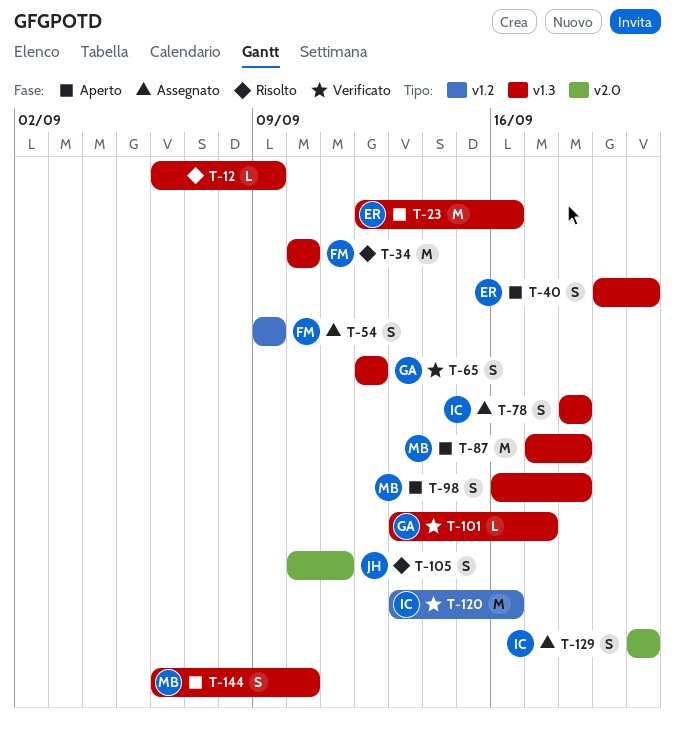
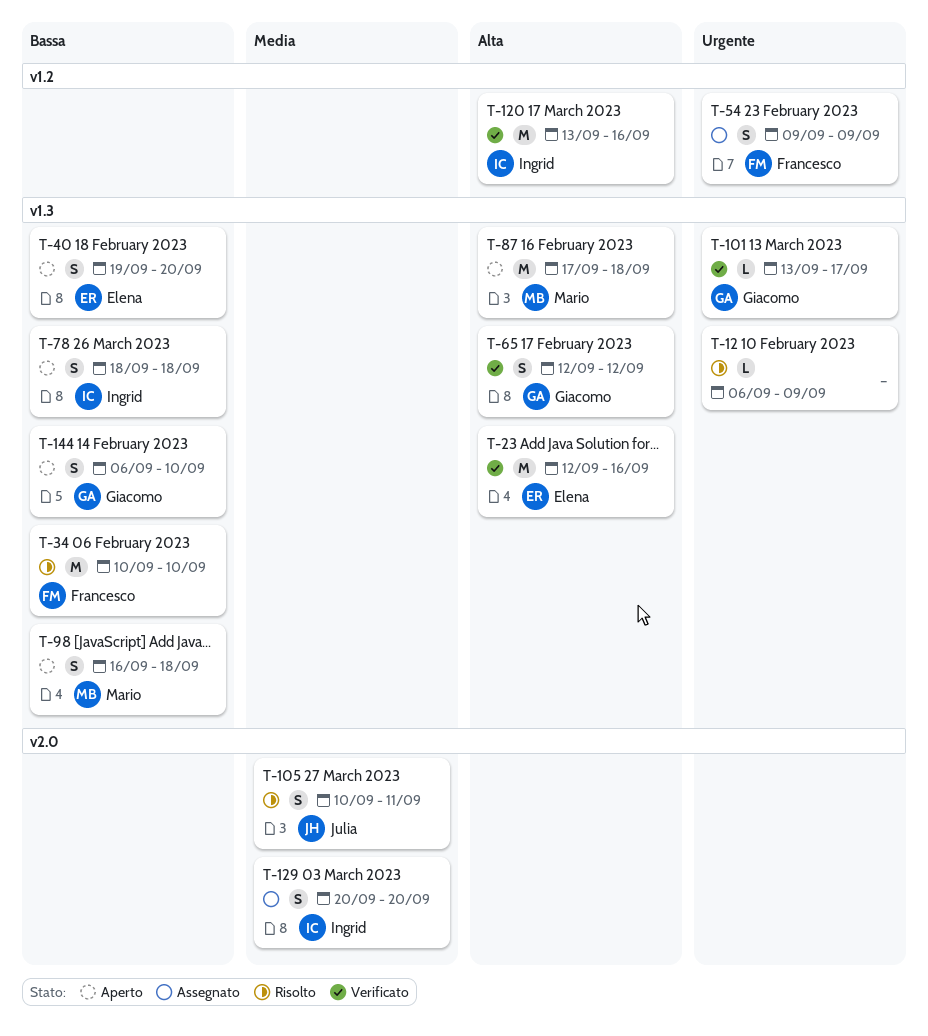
T-23, status: Aperto -> Verificato
T-78, status: Assegnato -> Aperto
T-144, owner: Mario -> Giacomo

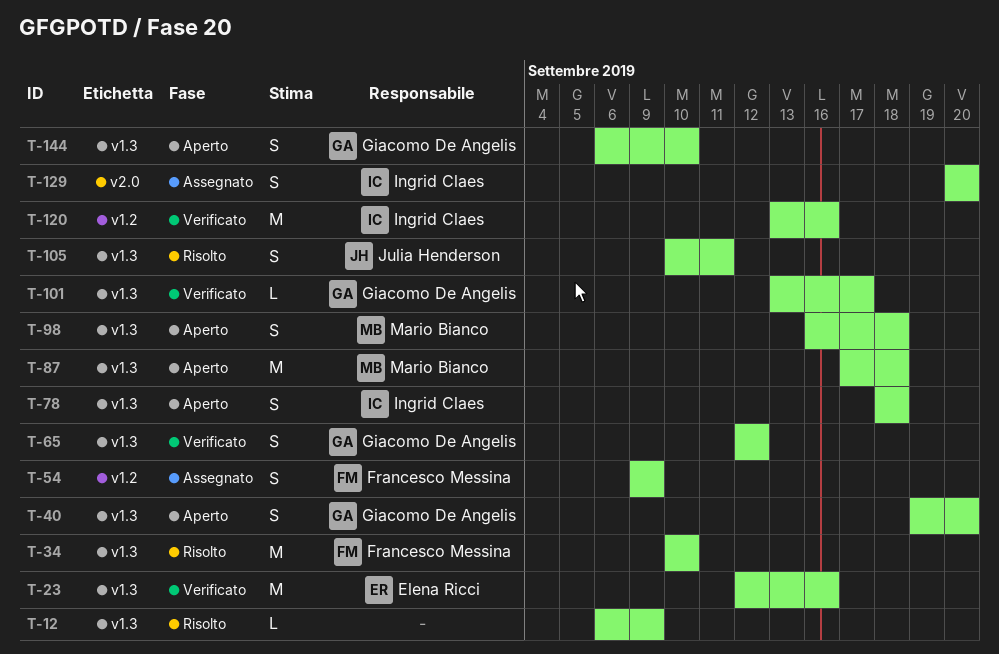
T-40, owner: Elena Ricci -> Giacomo De Angelis
T-105, label: v2.0 -> v1.3

